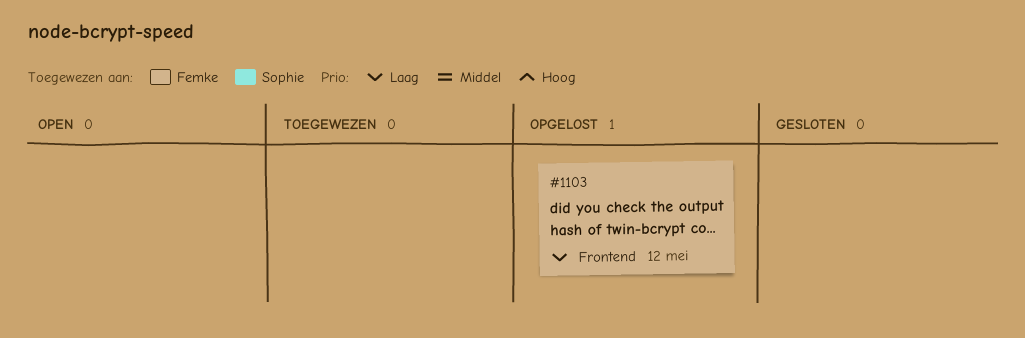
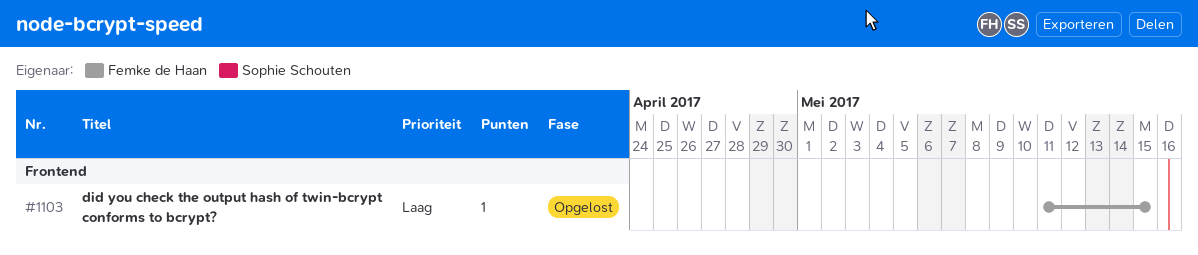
#1103, due: May 12 -> May 15

